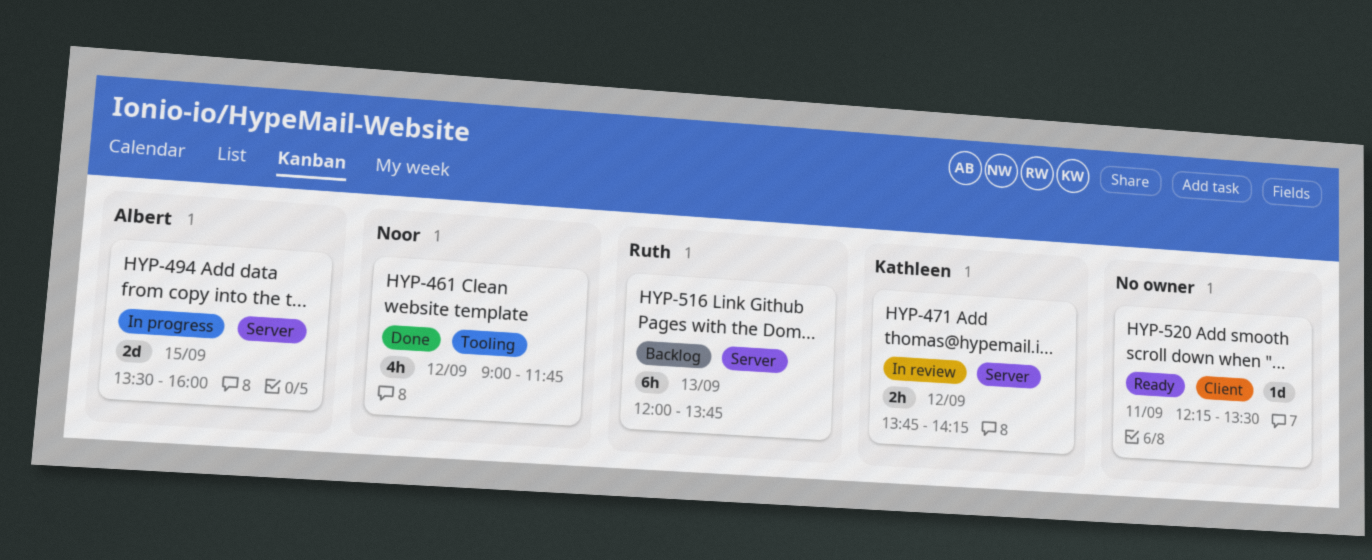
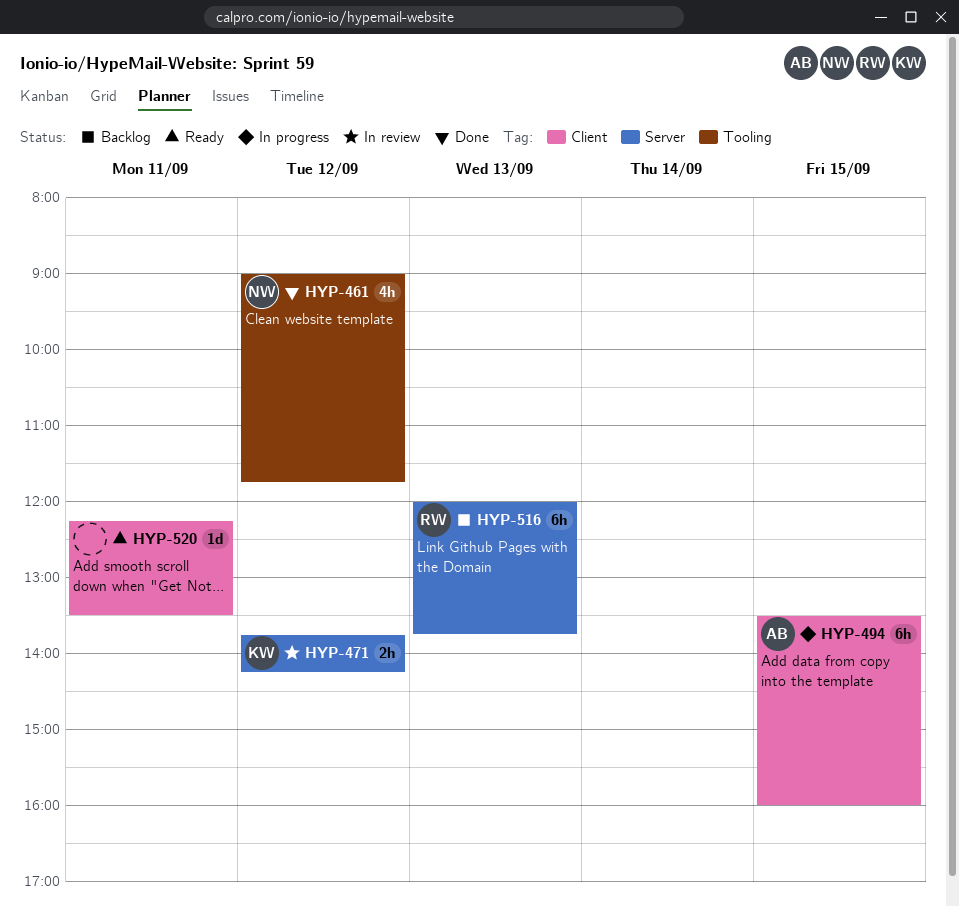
HYP-494, label: Server -> Client
HYP-494, estimate: 2d -> 6h

